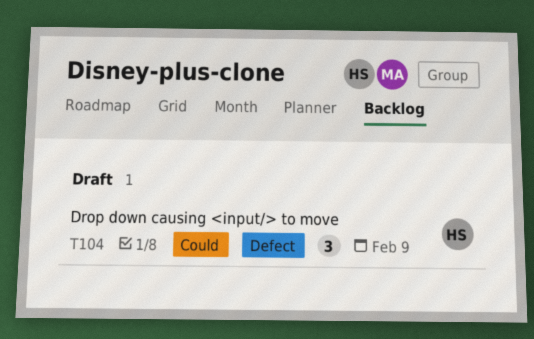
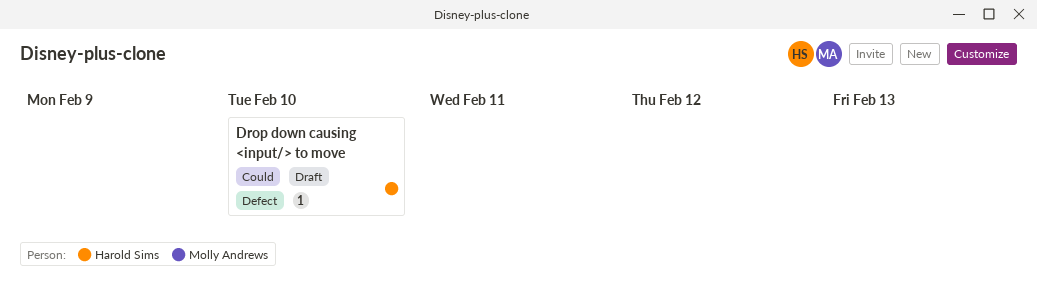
Drop down causing <input/> to move, estimate: 3 -> 1
Drop down causing <input/> to move, due: Feb 9 -> Feb 10

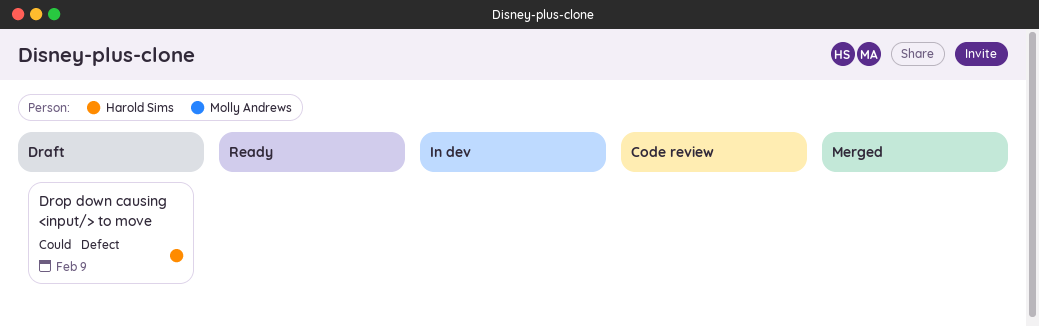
Drop down causing <input/> to move, due: Feb 10 -> Feb 9

